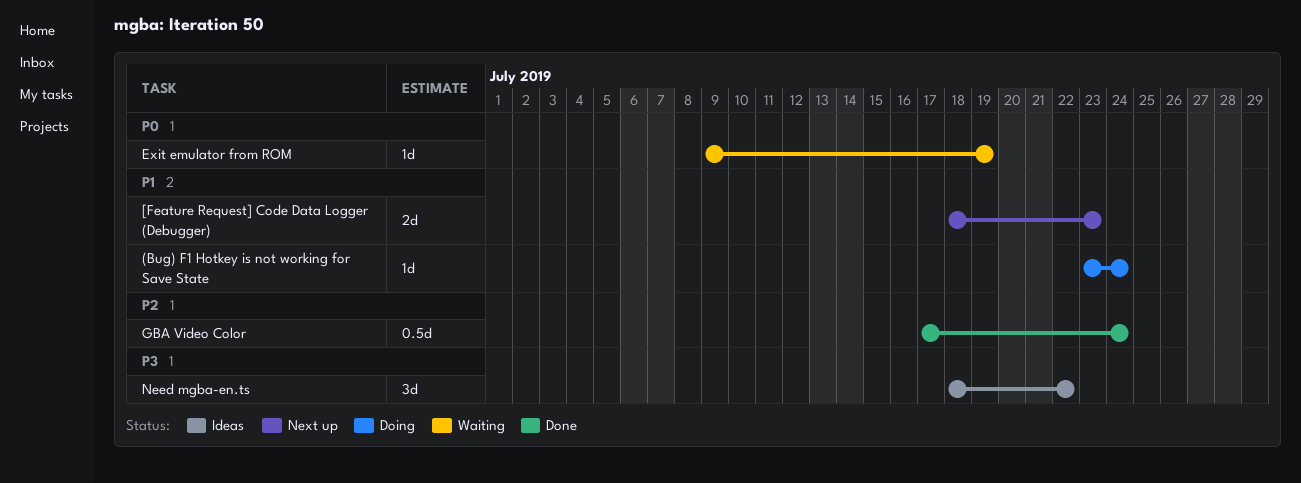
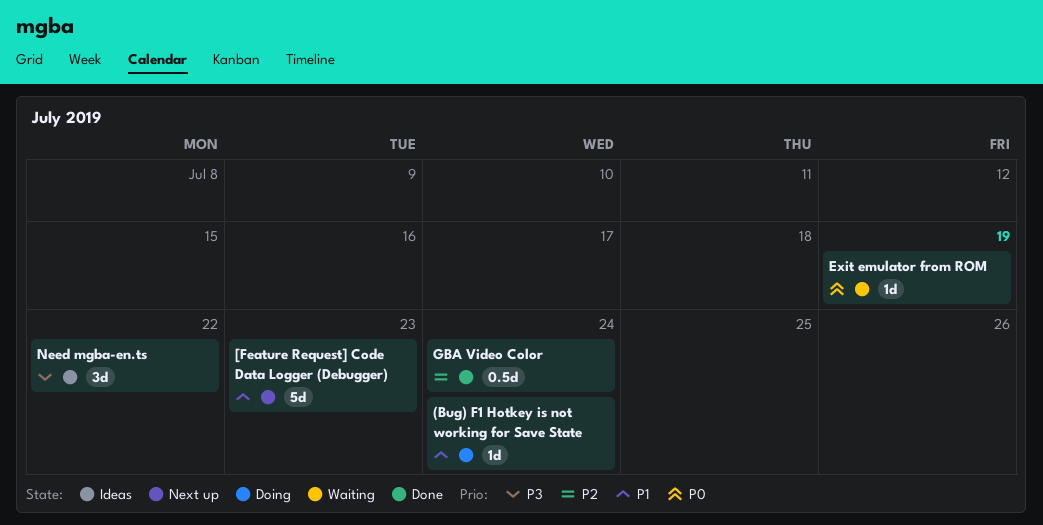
[Feature Request] Code Data Logger (Debugger), estimate: 2d -> 5d

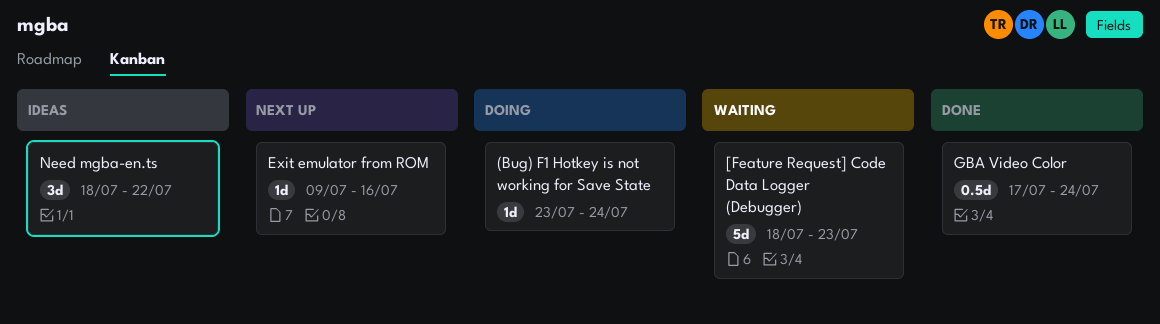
[Feature Request] Code Data Logger (Debugger), status: Next up -> Waiting
Exit emulator from ROM, status: Waiting -> Next up
Exit emulator from ROM, due: Jul 19 -> Jul 16

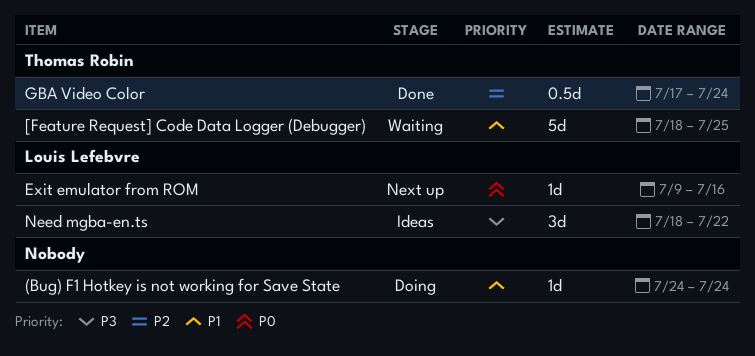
(Bug) F1 Hotkey is not working for Save State, start: Jul 23 -> Jul 24
[Feature Request] Code Data Logger (Debugger), due: Jul 23 -> Jul 25

